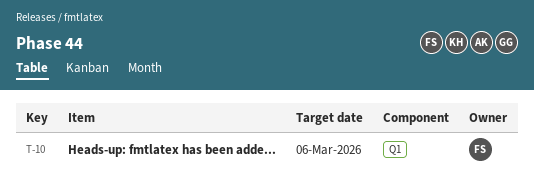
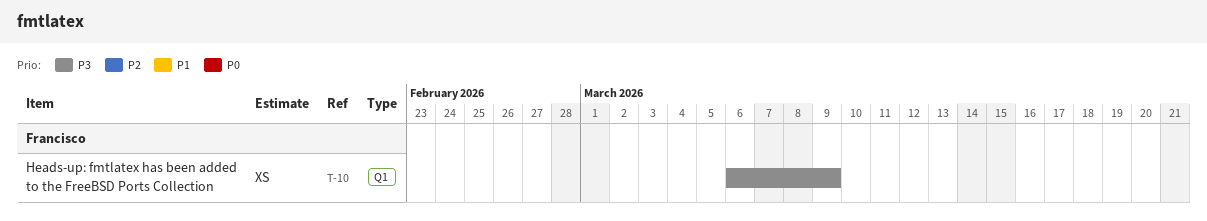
T-10, due: Mar 6 -> Mar 9

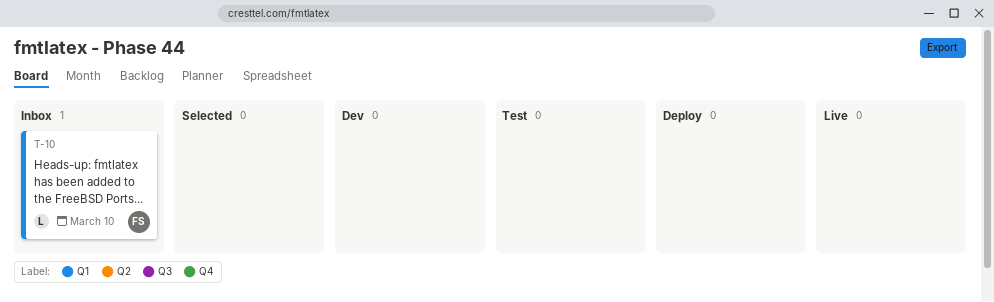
T-10, estimate: XS -> L
T-10, due: Mar 9 -> Mar 10

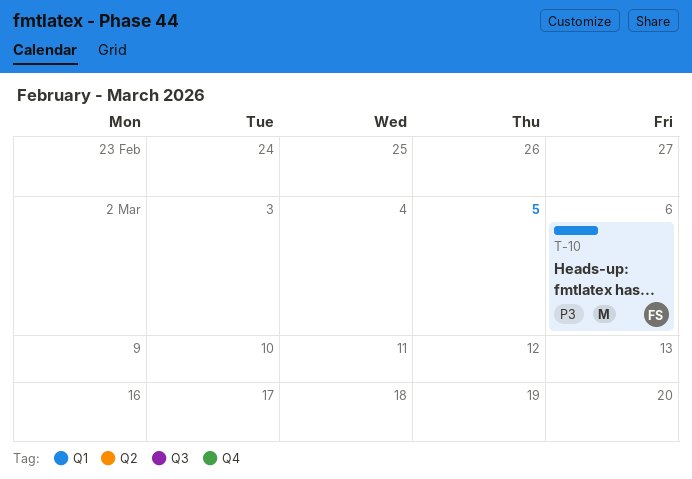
T-10, estimate: L -> M
T-10, due: Mar 10 -> Mar 6

